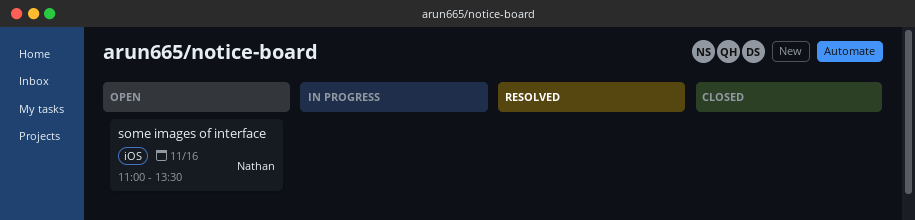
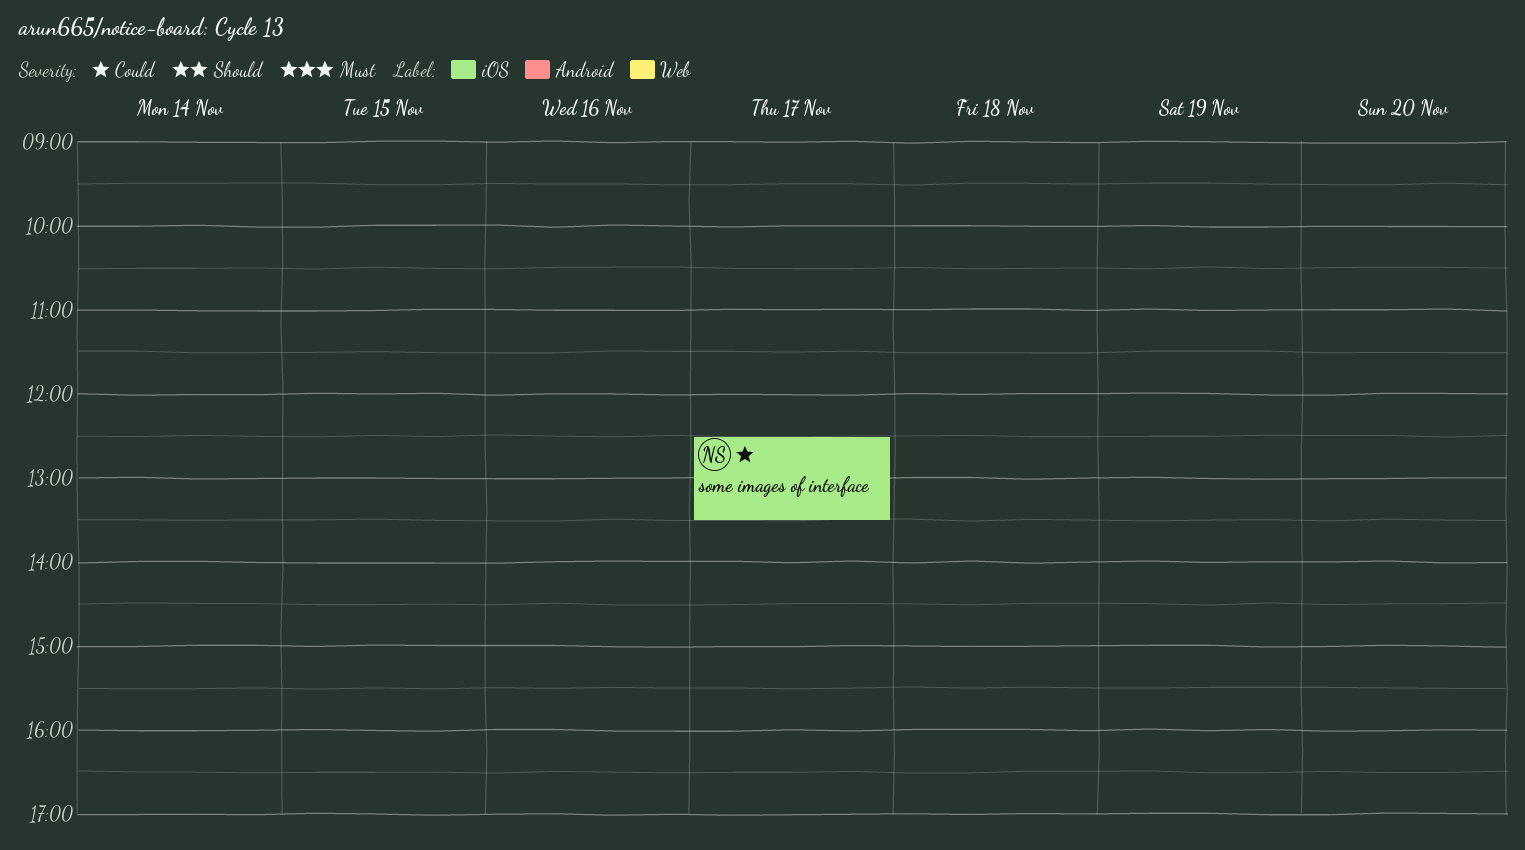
some images of interface, day: Nov 16 -> Nov 17
some images of interface, begins: 11:00 -> 12:30

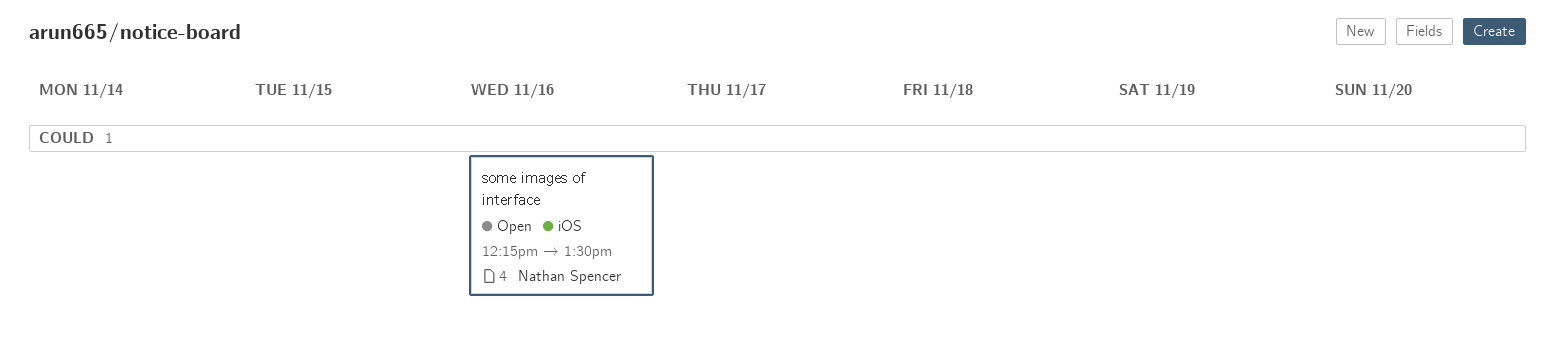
some images of interface, day: Nov 17 -> Nov 16
some images of interface, begins: 12:30 -> 12:15

